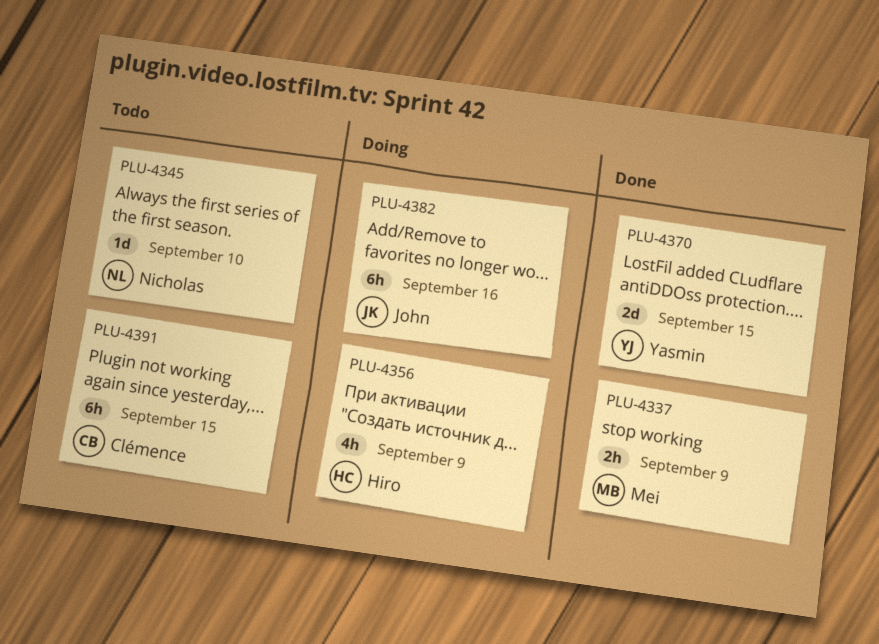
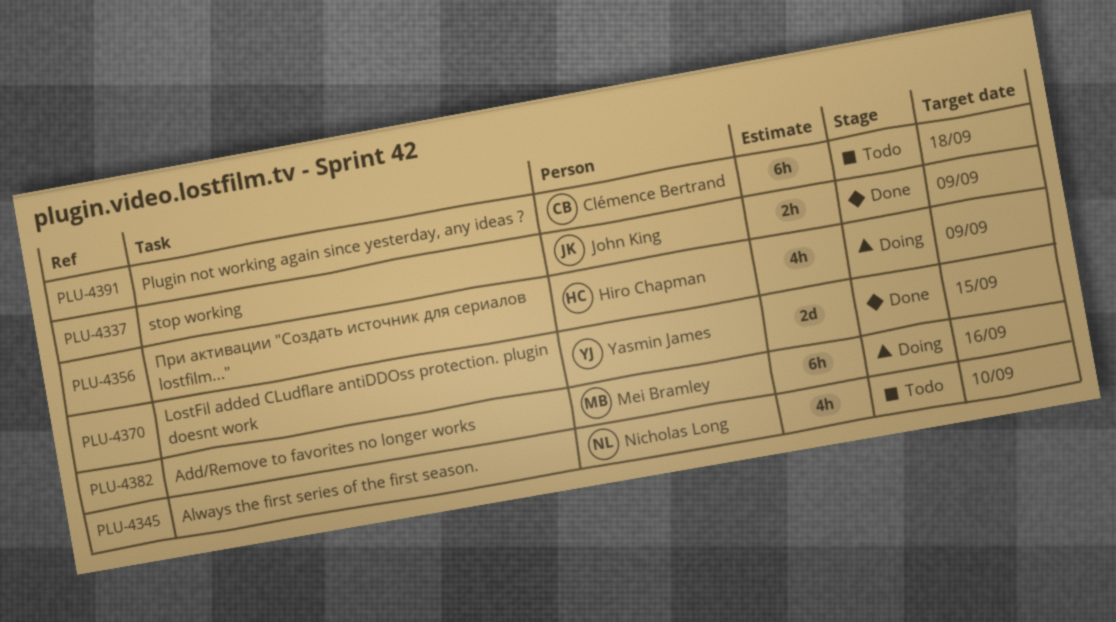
PLU-4337, owner: Mei Bramley -> John King
PLU-4345, estimate: 1d -> 4h
PLU-4382, owner: John King -> Mei Bramley
PLU-4391, due: Sep 15 -> Sep 18

